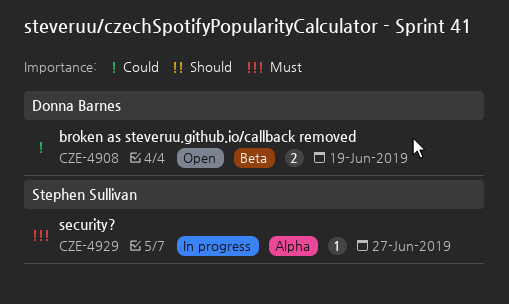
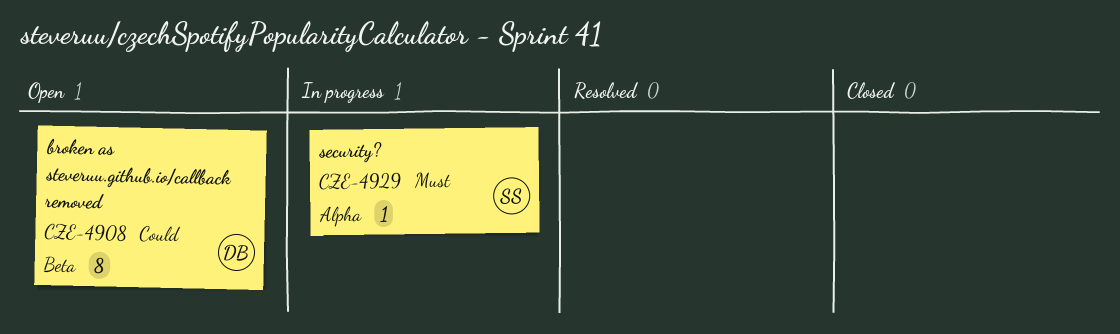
CZE-4908, estimate: 2 -> 8

